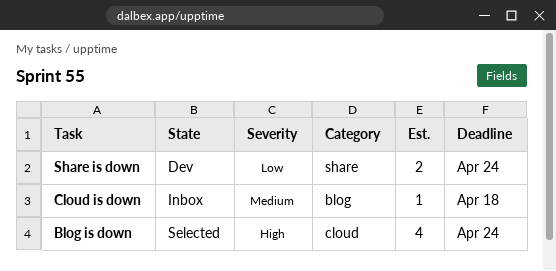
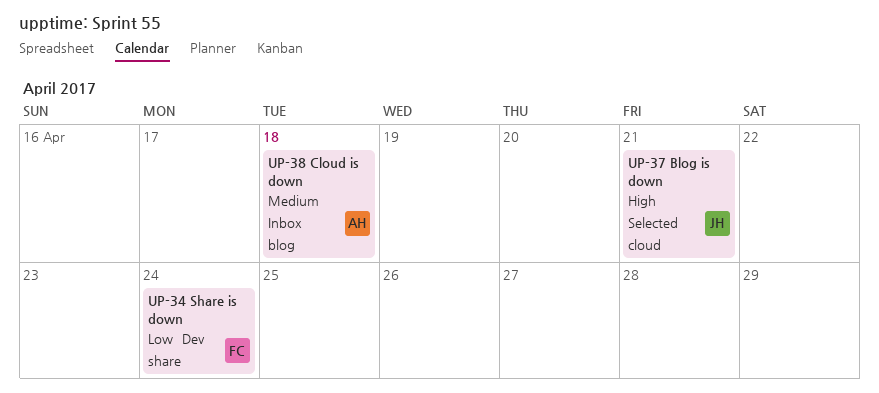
Blog is down, due: Apr 24 -> Apr 21

